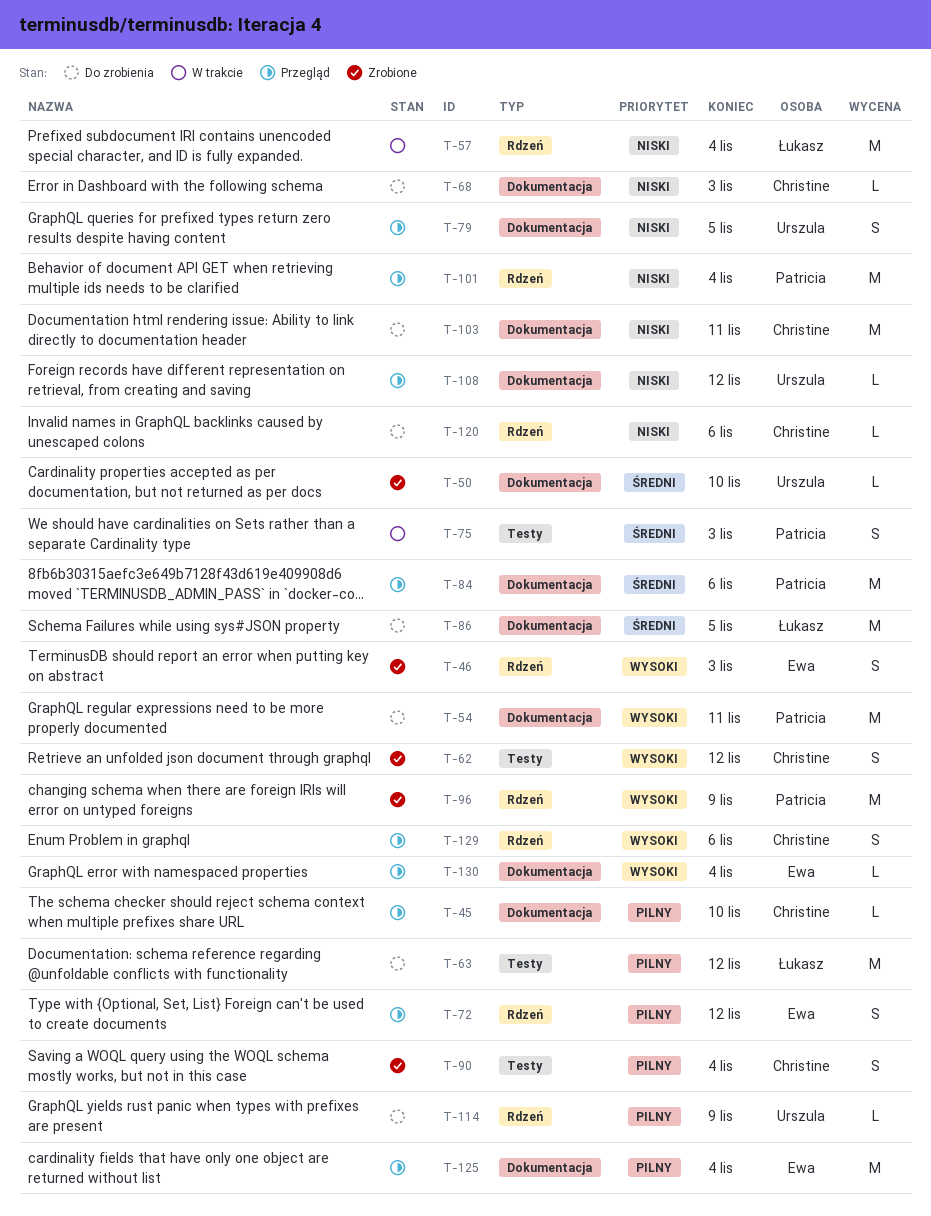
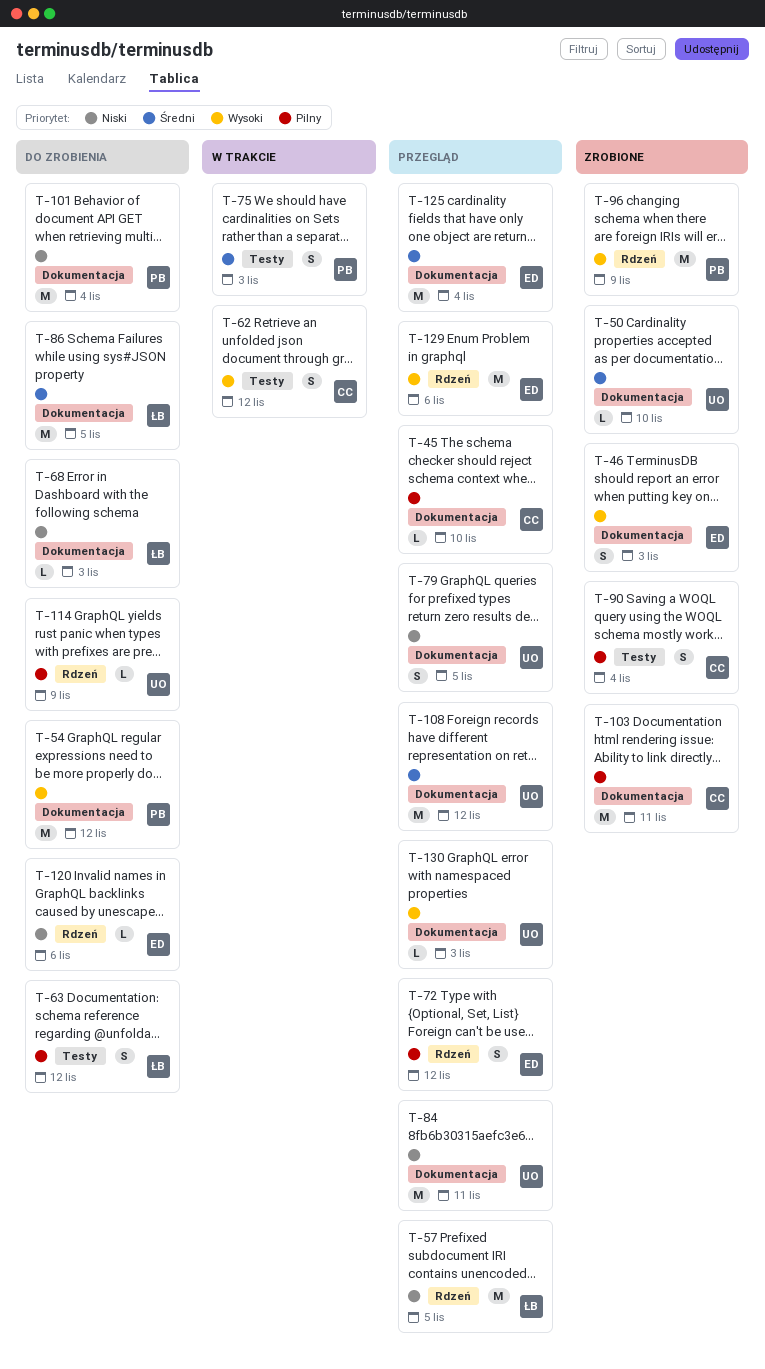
T-46, label: Rdzeń -> Dokumentacja
T-54, due: Nov 11 -> Nov 12
T-57, status: W trakcie -> Przegląd
T-57, due: Nov 4 -> Nov 5
T-62, status: Zrobione -> W trakcie
T-63, estimate: M -> S
T-68, owner: Christine -> Łukasz
T-84, owner: Patricia -> Urszula
T-84, priority: Średni -> Niski
T-84, due: Nov 6 -> Nov 11
T-101, status: Przegląd -> Do zrobienia
T-101, label: Rdzeń -> Dokumentacja
T-103, status: Do zrobienia -> Zrobione
T-103, priority: Niski -> Pilny
T-108, priority: Niski -> Średni
T-108, estimate: L -> M
T-120, owner: Christine -> Ewa
T-125, priority: Pilny -> Średni
T-129, owner: Christine -> Ewa
T-129, estimate: S -> M
T-130, owner: Ewa -> Urszula
T-130, due: Nov 4 -> Nov 3

